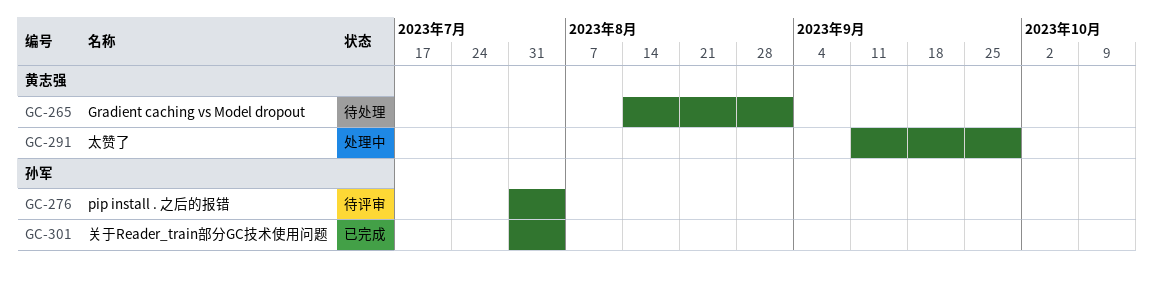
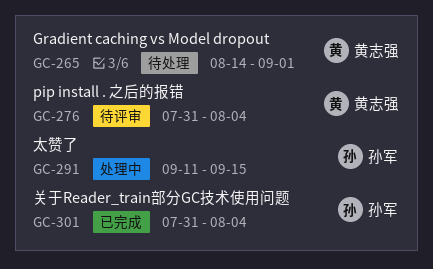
GC-276, owner: 孙军 -> 黄志强
GC-291, owner: 黄志强 -> 孙军
GC-291, due: Sep 29 -> Sep 15

